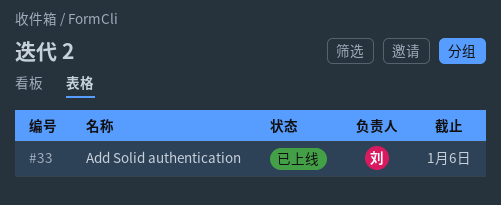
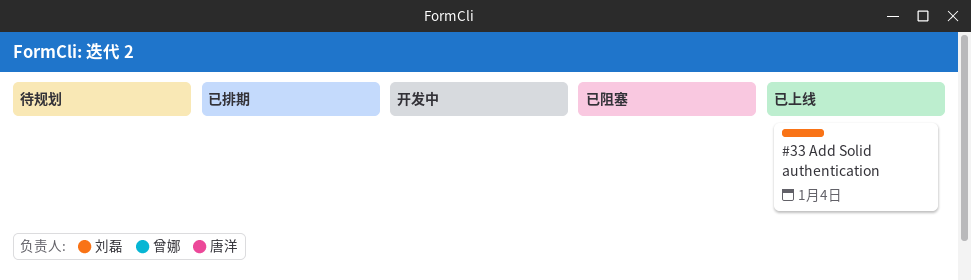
#33, due: Jan 6 -> Jan 4

